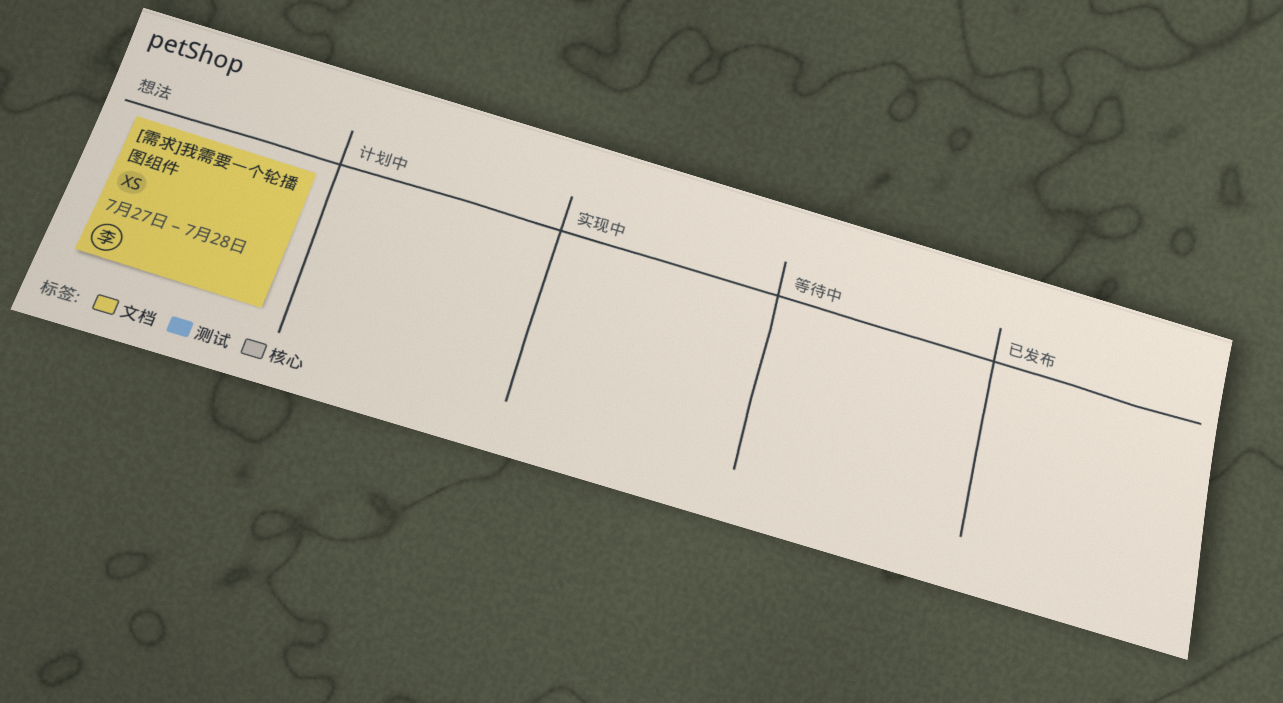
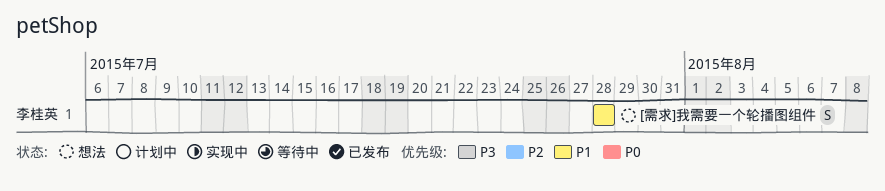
[需求]我需要一个轮播图组件, estimate: XS -> S
[需求]我需要一个轮播图组件, start: Jul 27 -> Jul 28

